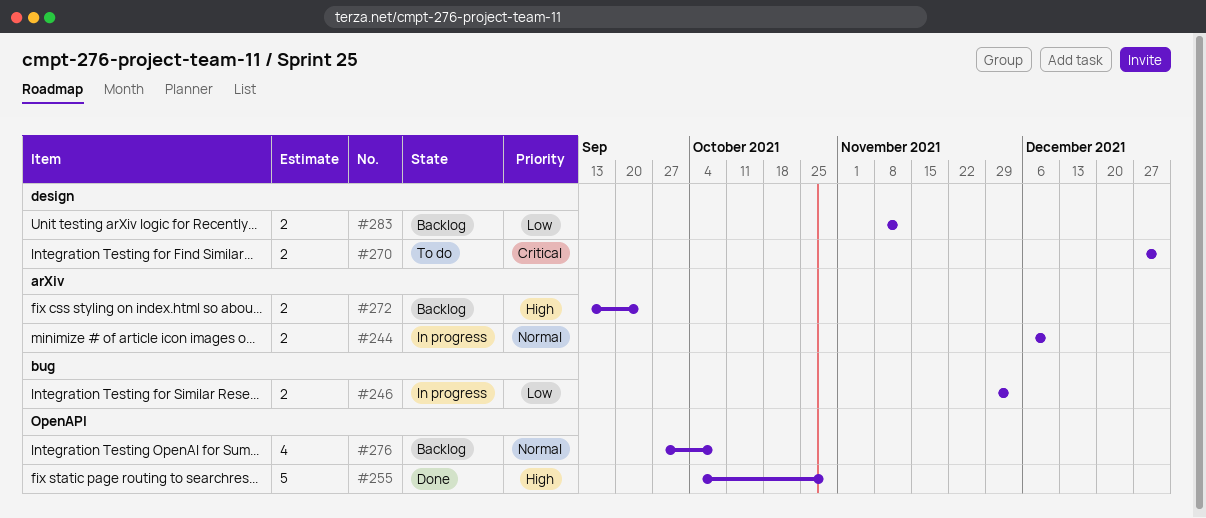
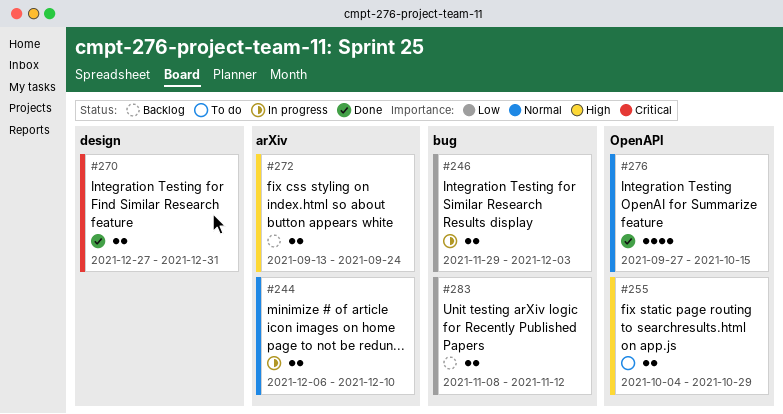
#255, status: Done -> To do
#255, estimate: 5 -> 2
#270, status: To do -> Done
#276, status: Backlog -> Done
#276, due: Oct 8 -> Oct 15
#283, label: design -> bug

